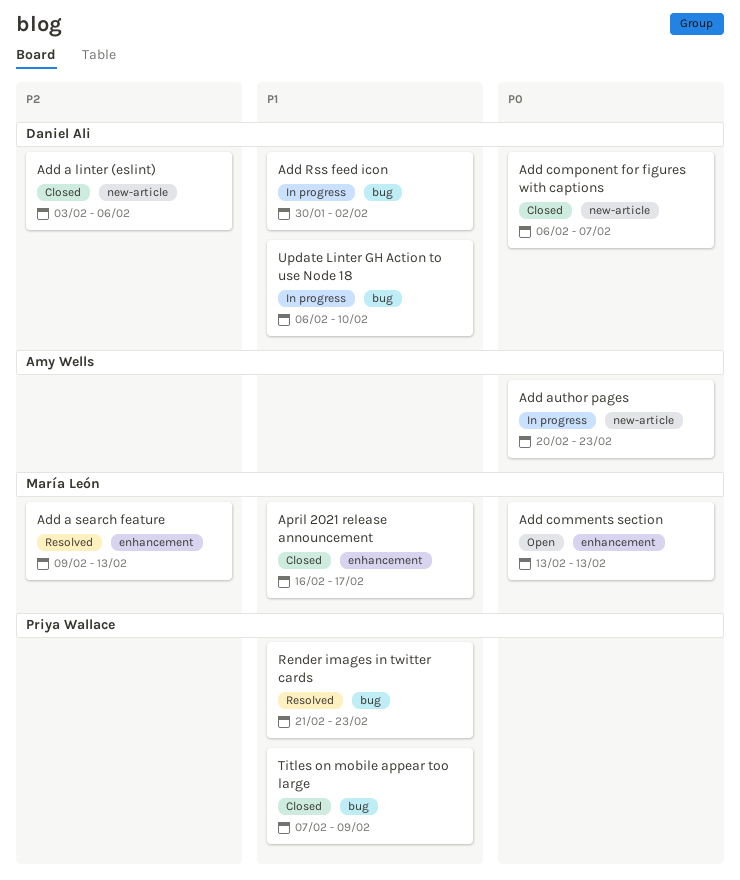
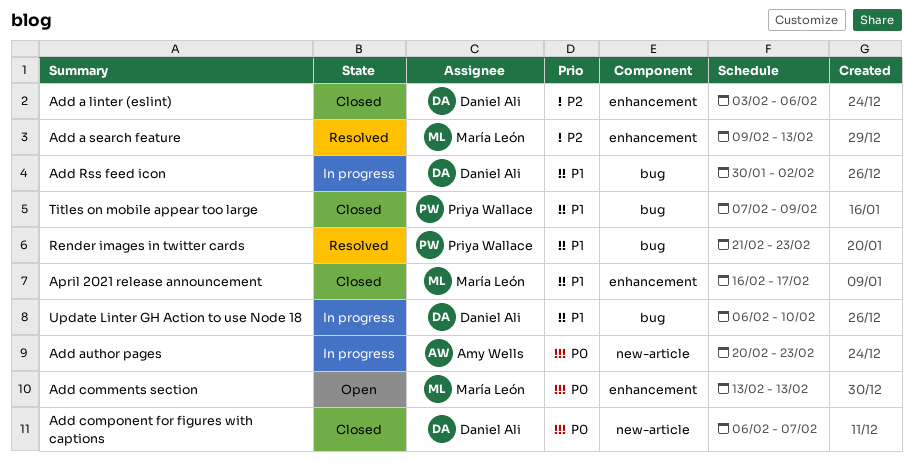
Add a linter (eslint), label: new-article -> enhancement

